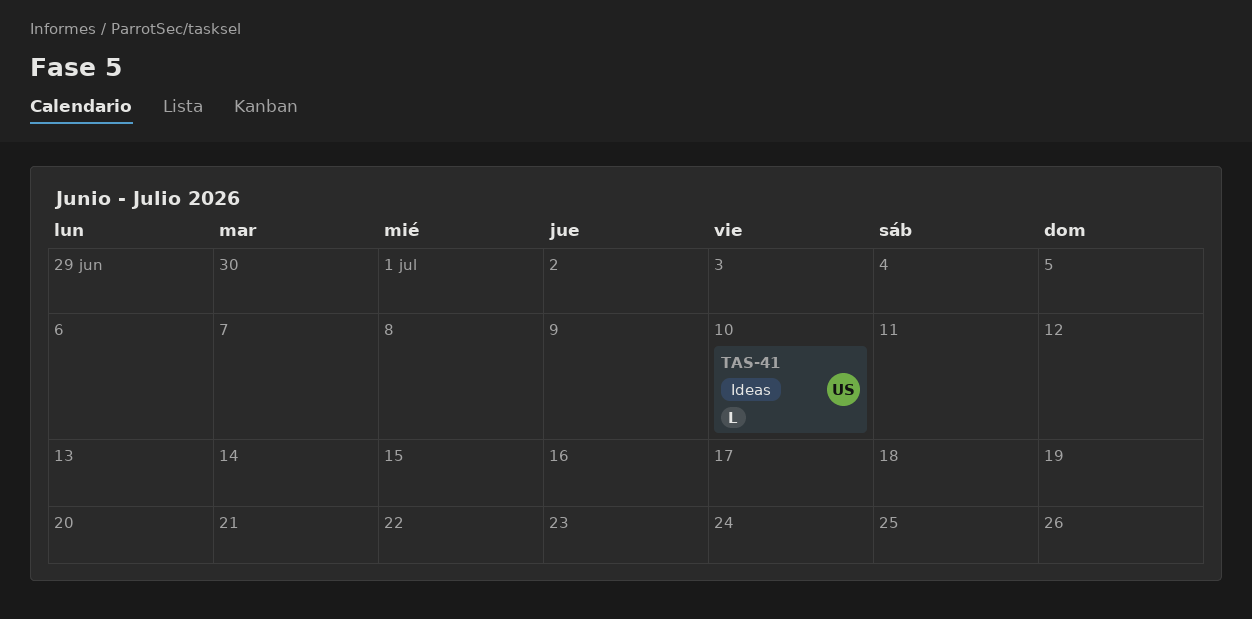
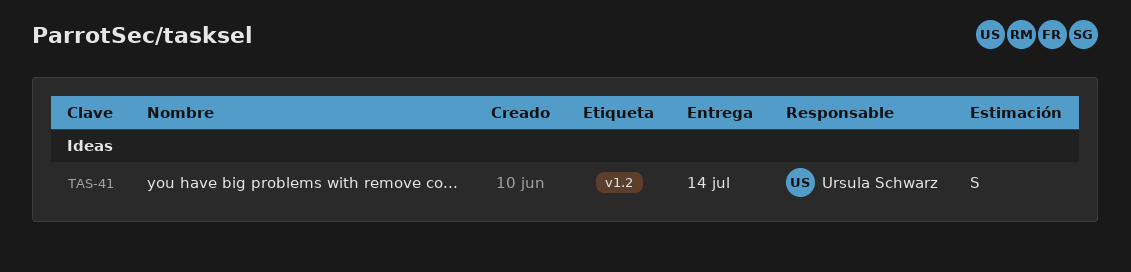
TAS-41, estimate: L -> S
TAS-41, due: Jul 10 -> Jul 14

